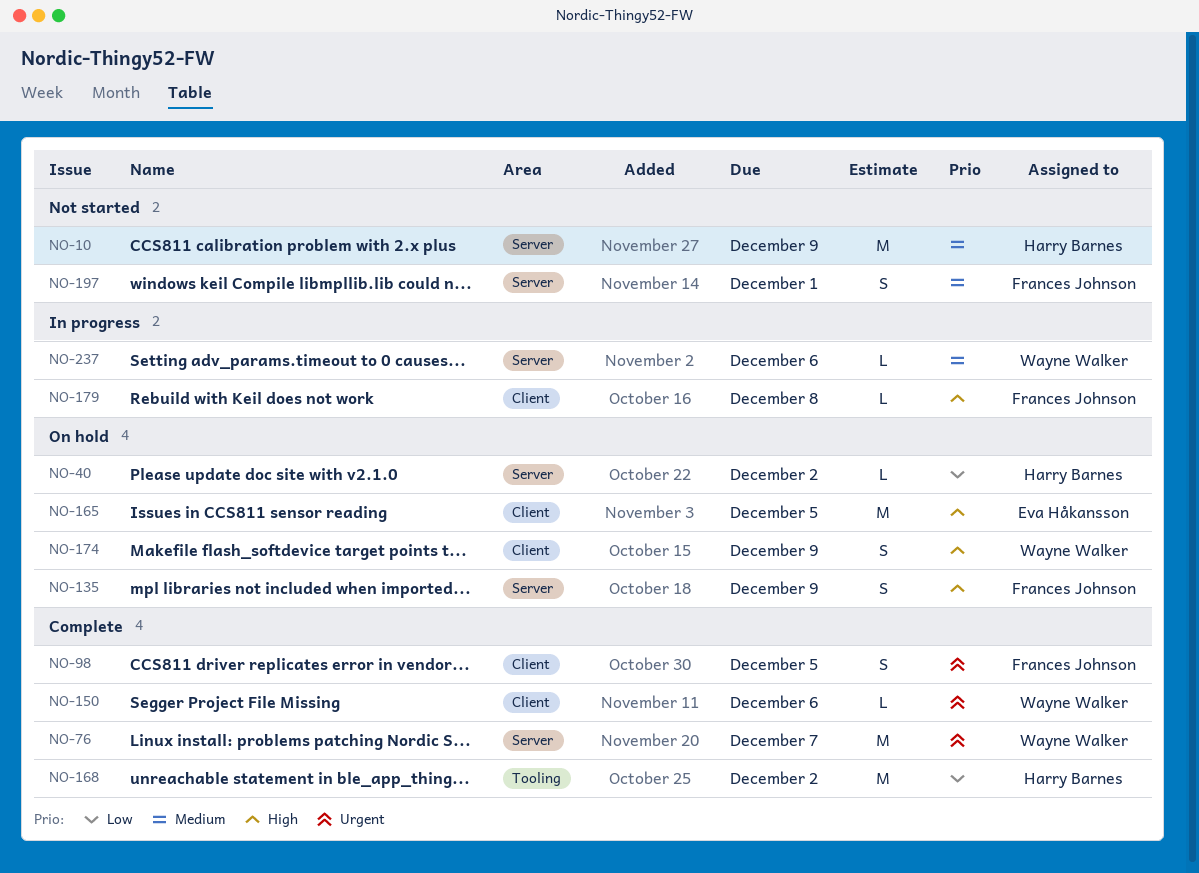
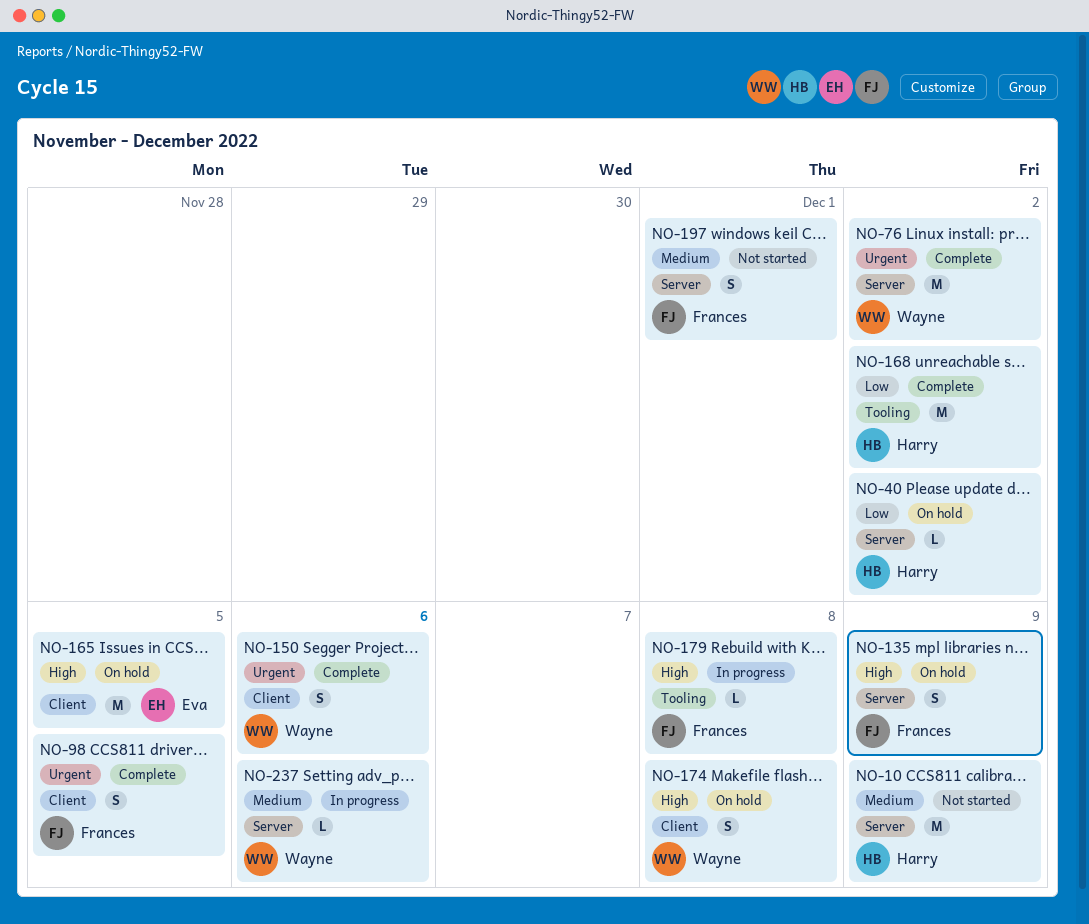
NO-76, due: Dec 7 -> Dec 2
NO-150, estimate: L -> S
NO-174, due: Dec 9 -> Dec 8
NO-179, label: Client -> Tooling

